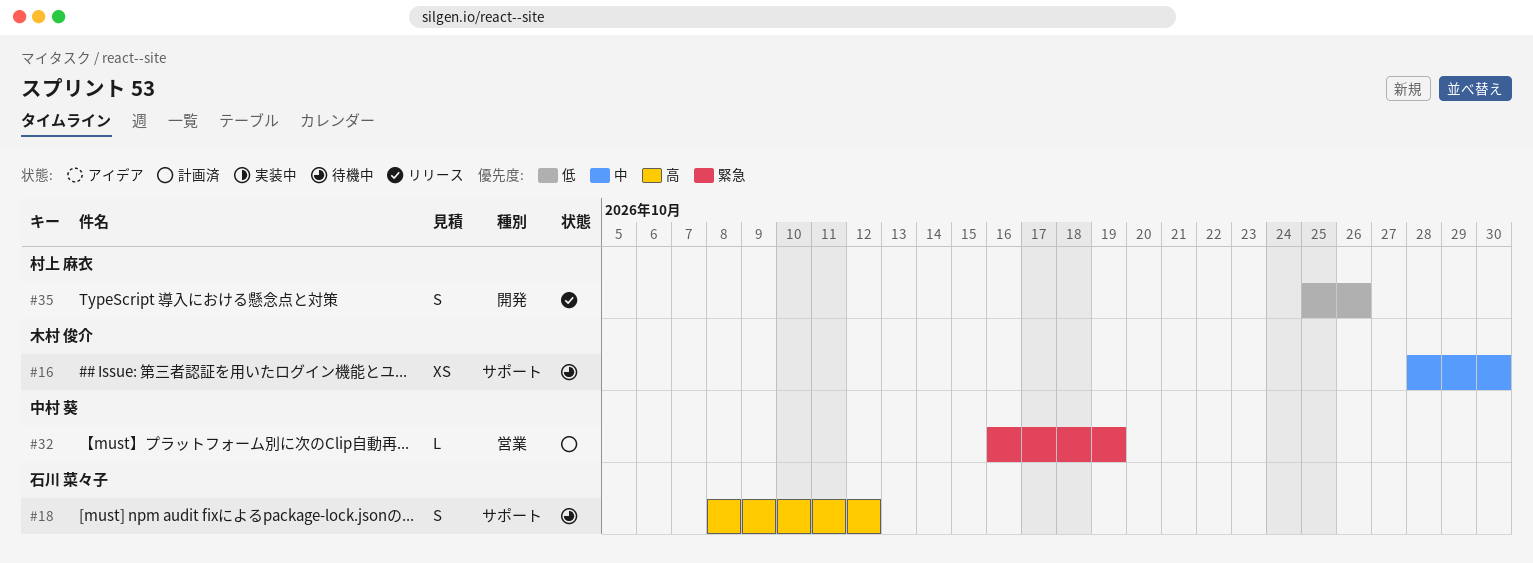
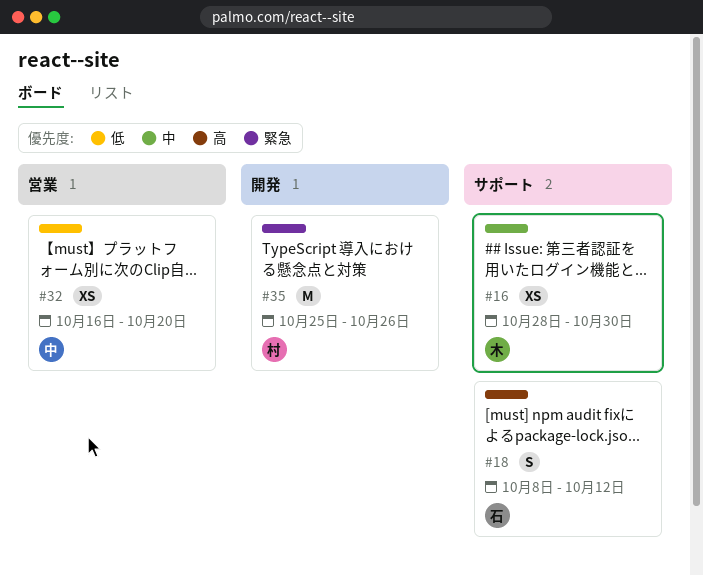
#32, priority: 緊急 -> 低
#32, estimate: L -> XS
#32, due: Oct 19 -> Oct 20
#35, priority: 低 -> 緊急
#35, estimate: S -> M

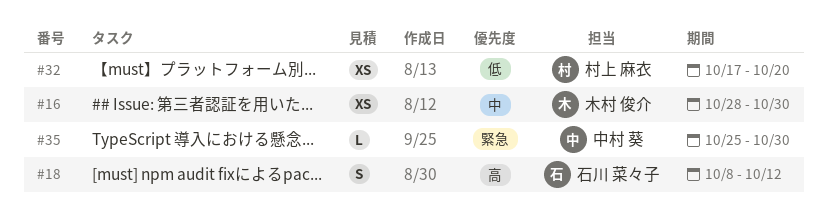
#32, owner: 中村 葵 -> 村上 麻衣
#32, start: Oct 16 -> Oct 17
#35, owner: 村上 麻衣 -> 中村 葵
#35, estimate: M -> L
#35, due: Oct 26 -> Oct 30

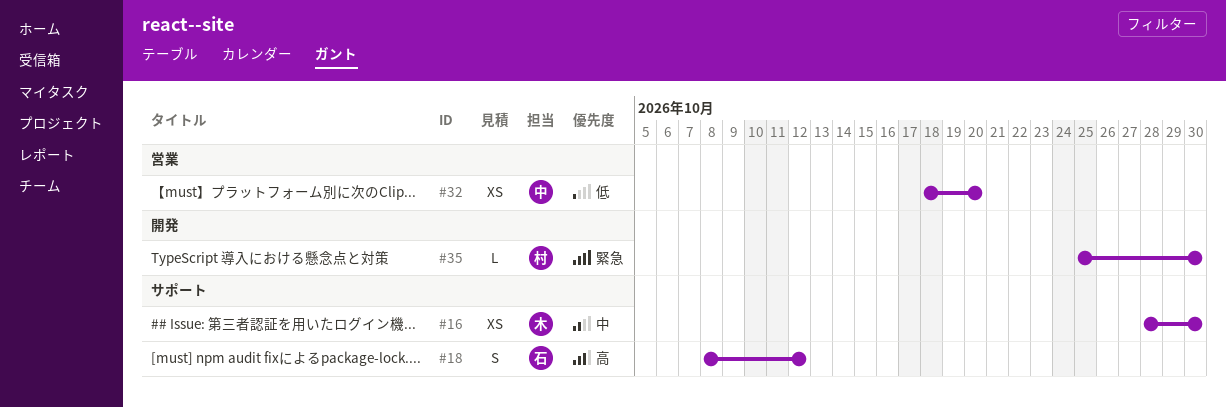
#32, owner: 村上 麻衣 -> 中村 葵
#32, start: Oct 17 -> Oct 18
#35, owner: 中村 葵 -> 村上 麻衣

